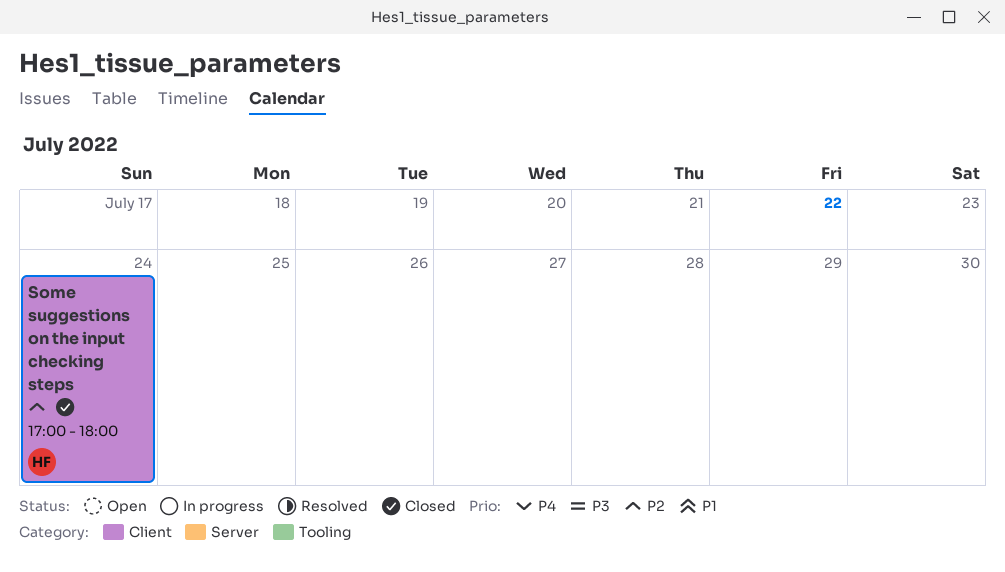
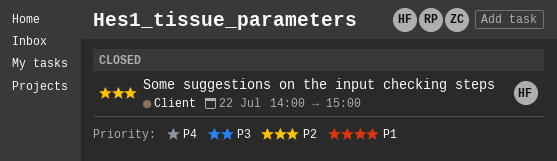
Some suggestions on the input checking steps, day: Jul 24 -> Jul 22
Some suggestions on the input checking steps, begins: 17:00 -> 14:00
Some suggestions on the input checking steps, ends: 18:00 -> 15:00

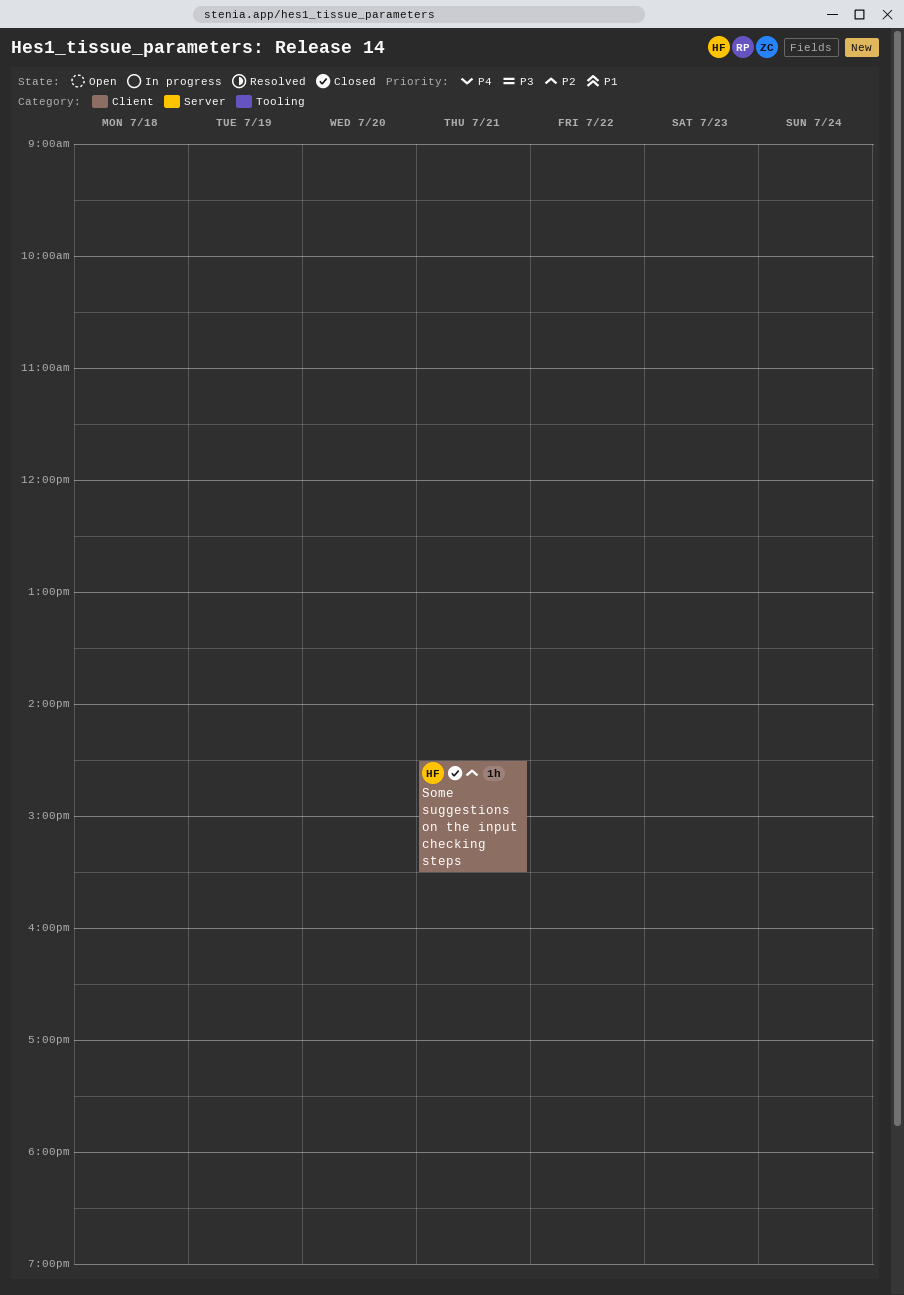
Some suggestions on the input checking steps, day: Jul 22 -> Jul 21
Some suggestions on the input checking steps, begins: 14:00 -> 14:30
Some suggestions on the input checking steps, ends: 15:00 -> 15:30

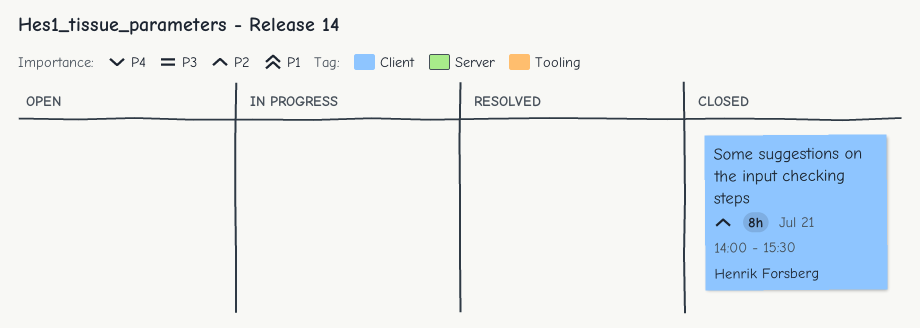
Some suggestions on the input checking steps, estimate: 1h -> 8h
Some suggestions on the input checking steps, begins: 14:30 -> 14:00

